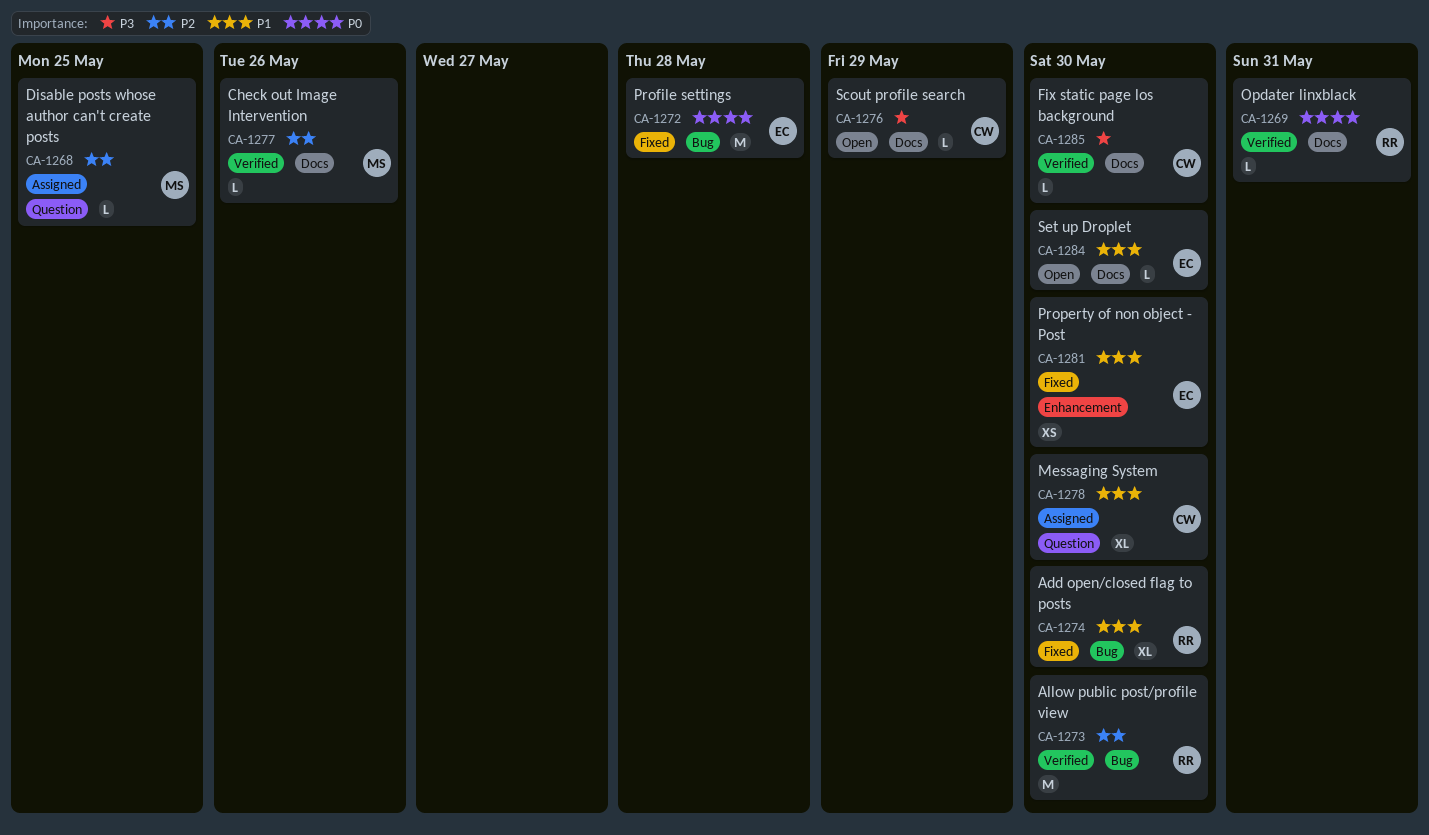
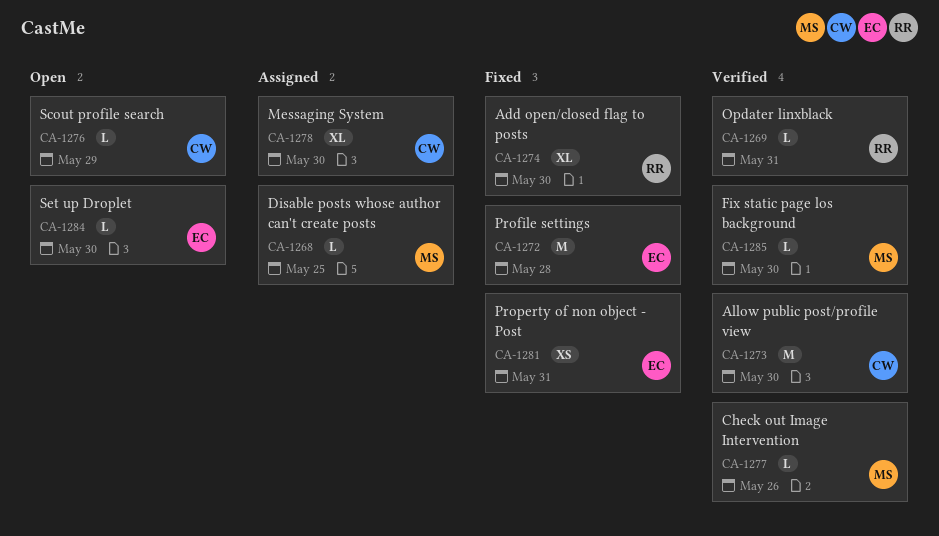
CA-1273, owner: RR -> CW
CA-1281, due: May 30 -> May 31
CA-1285, owner: CW -> MS

